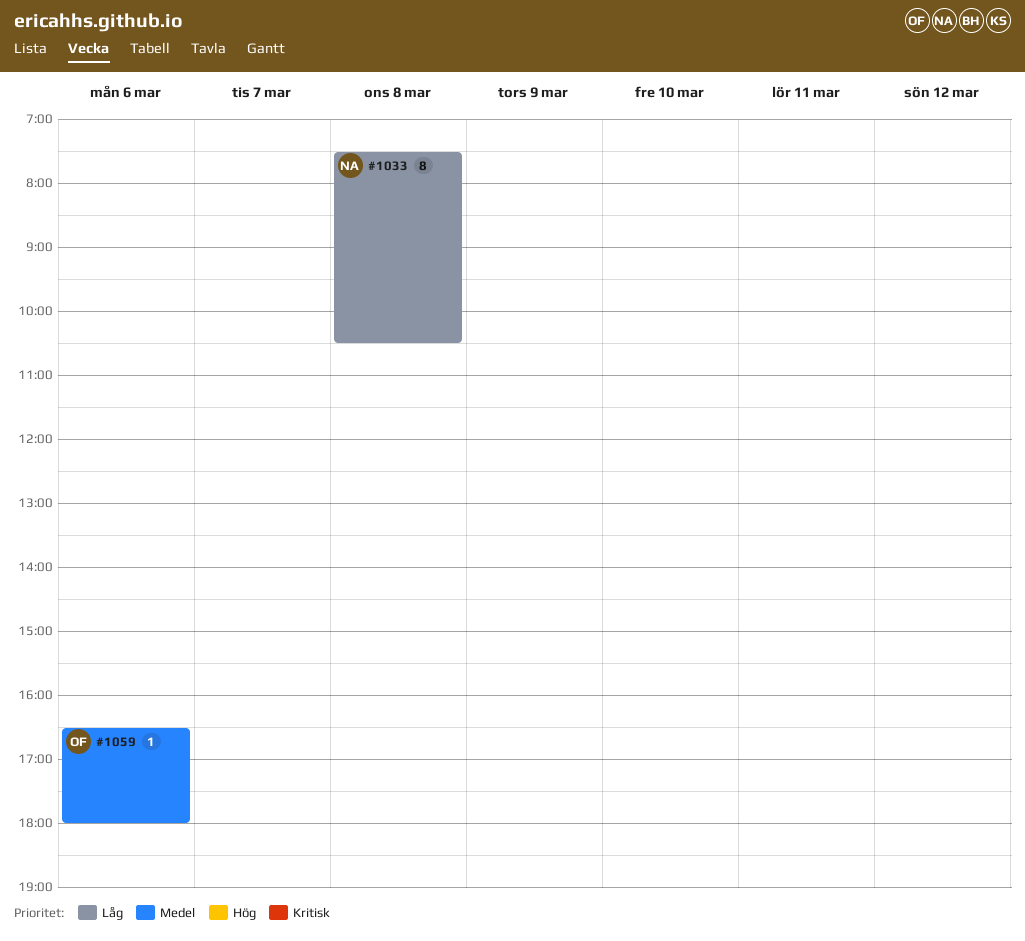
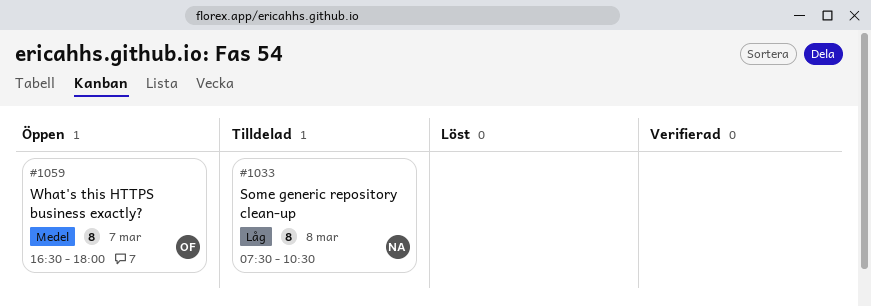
#1059, estimate: 1 -> 8
#1059, day: Mar 6 -> Mar 7

